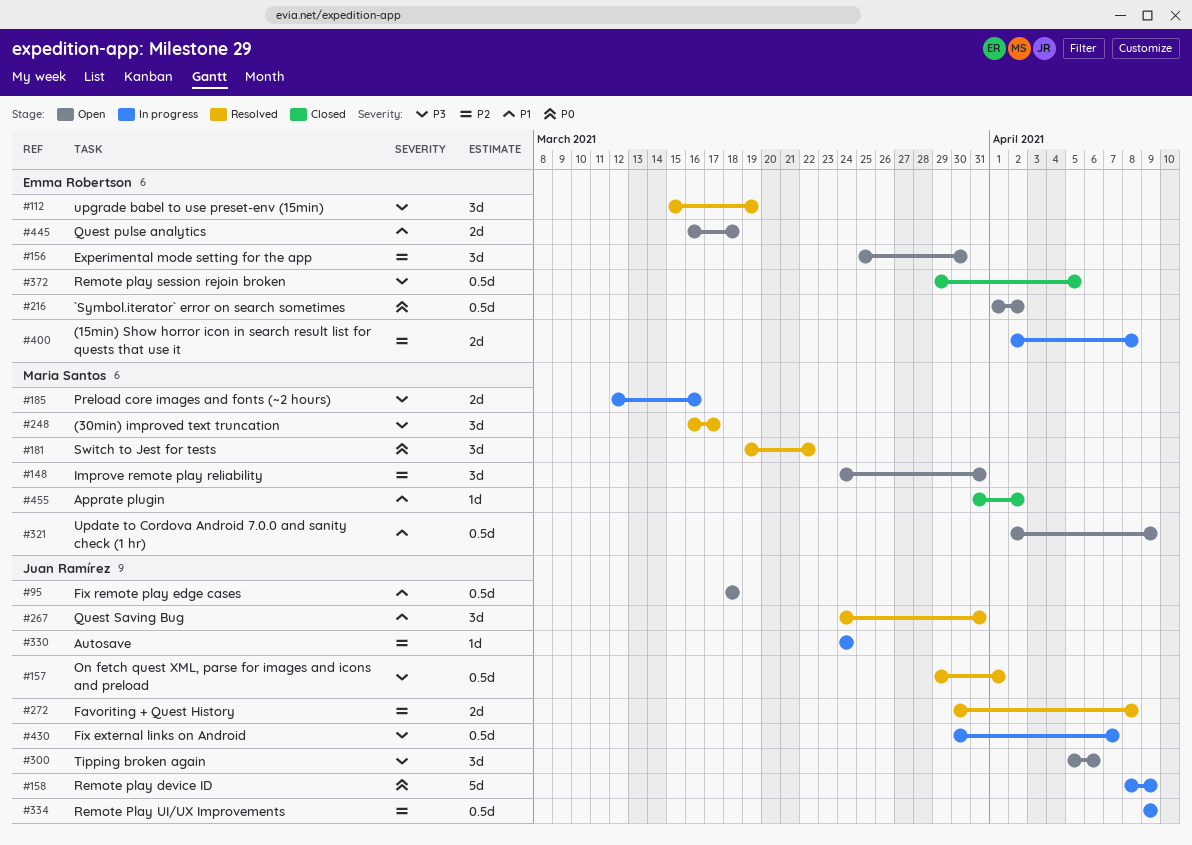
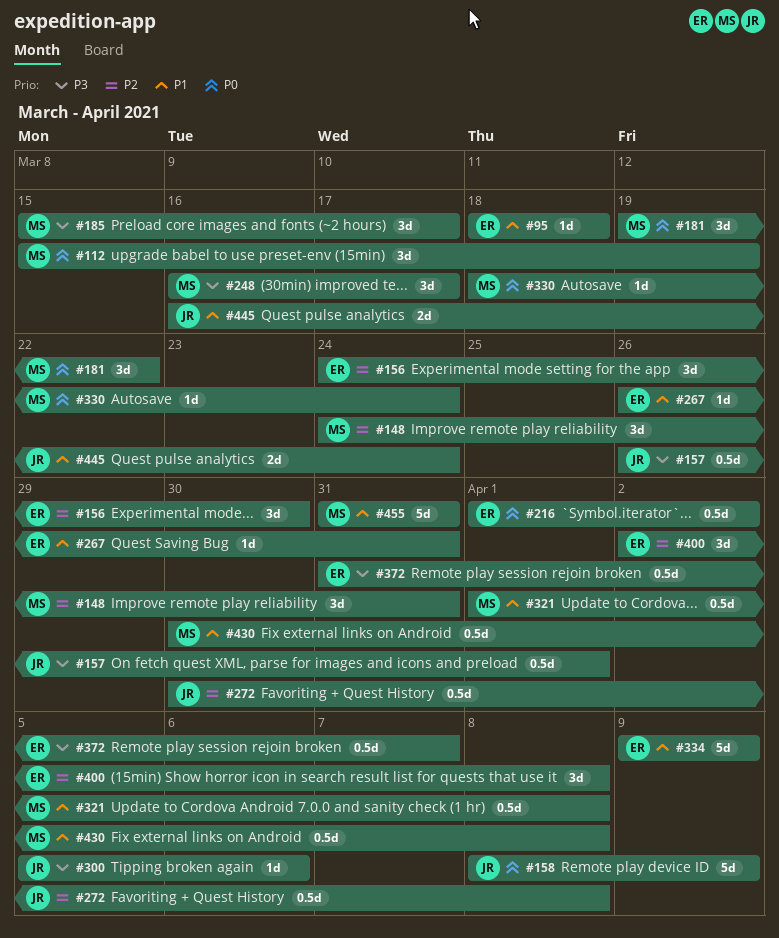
#95, owner: Juan Ramírez -> Emma Robertson
#95, estimate: 0.5d -> 1d
#112, owner: Emma Robertson -> Maria Santos
#112, priority: P3 -> P0
#156, start: Mar 25 -> Mar 24
#157, start: Mar 29 -> Mar 26
#185, estimate: 2d -> 3d
#185, start: Mar 12 -> Mar 15
#185, due: Mar 16 -> Mar 17
#267, owner: Juan Ramírez -> Emma Robertson
#267, estimate: 3d -> 1d
#267, start: Mar 24 -> Mar 26
#272, estimate: 2d -> 0.5d
#300, estimate: 3d -> 1d
#321, start: Apr 2 -> Apr 1
#321, due: Apr 9 -> Apr 8
#330, owner: Juan Ramírez -> Maria Santos
#330, priority: P2 -> P0
#330, start: Mar 24 -> Mar 18
#334, owner: Juan Ramírez -> Emma Robertson
#334, priority: P2 -> P1
#334, estimate: 0.5d -> 5d
#372, start: Mar 29 -> Mar 31
#372, due: Apr 5 -> Apr 7
#400, estimate: 2d -> 3d
#430, owner: Juan Ramírez -> Maria Santos
#430, priority: P3 -> P1
#430, due: Apr 7 -> Apr 8
#445, owner: Emma Robertson -> Juan Ramírez
#445, due: Mar 18 -> Mar 24
#455, estimate: 1d -> 5d
#455, due: Apr 2 -> Mar 31

